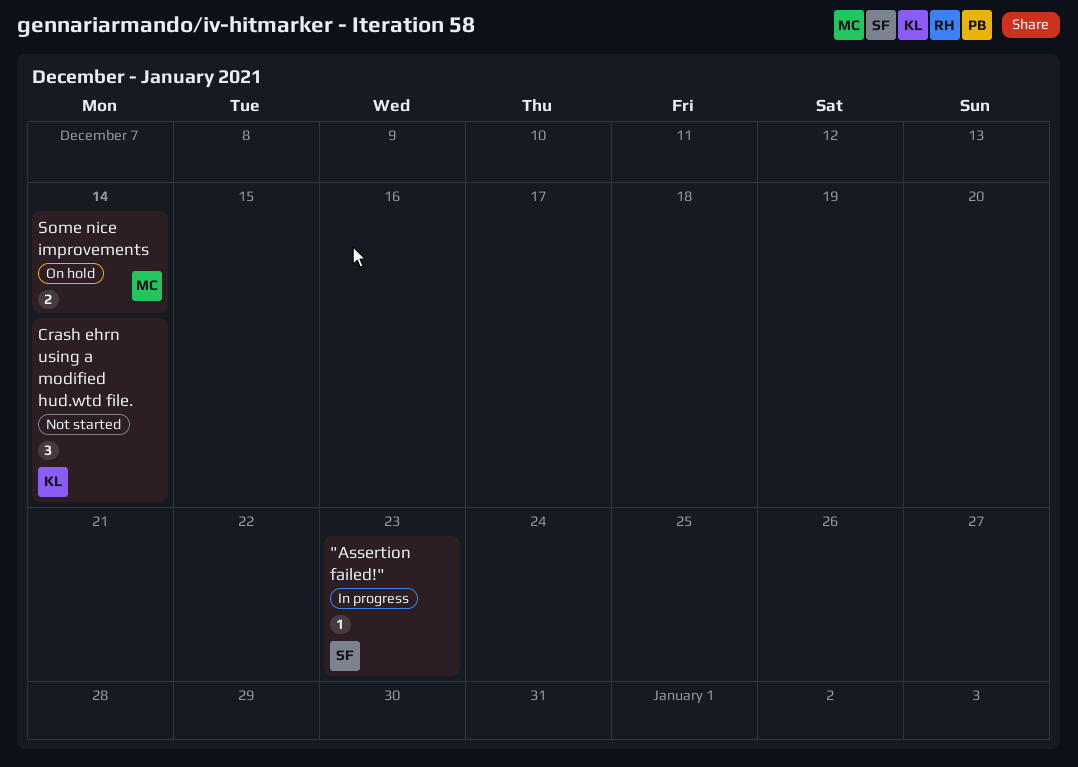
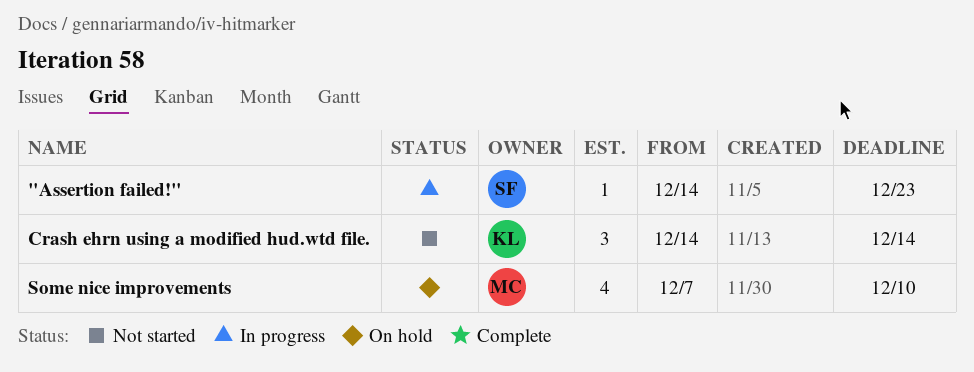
Some nice improvements, estimate: 2 -> 4
Some nice improvements, due: Dec 14 -> Dec 10

